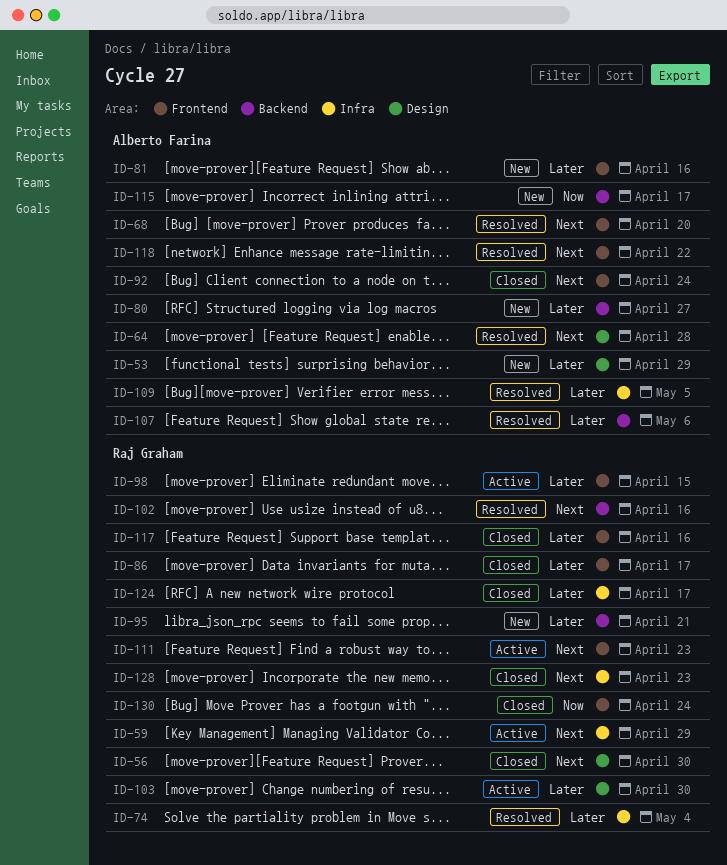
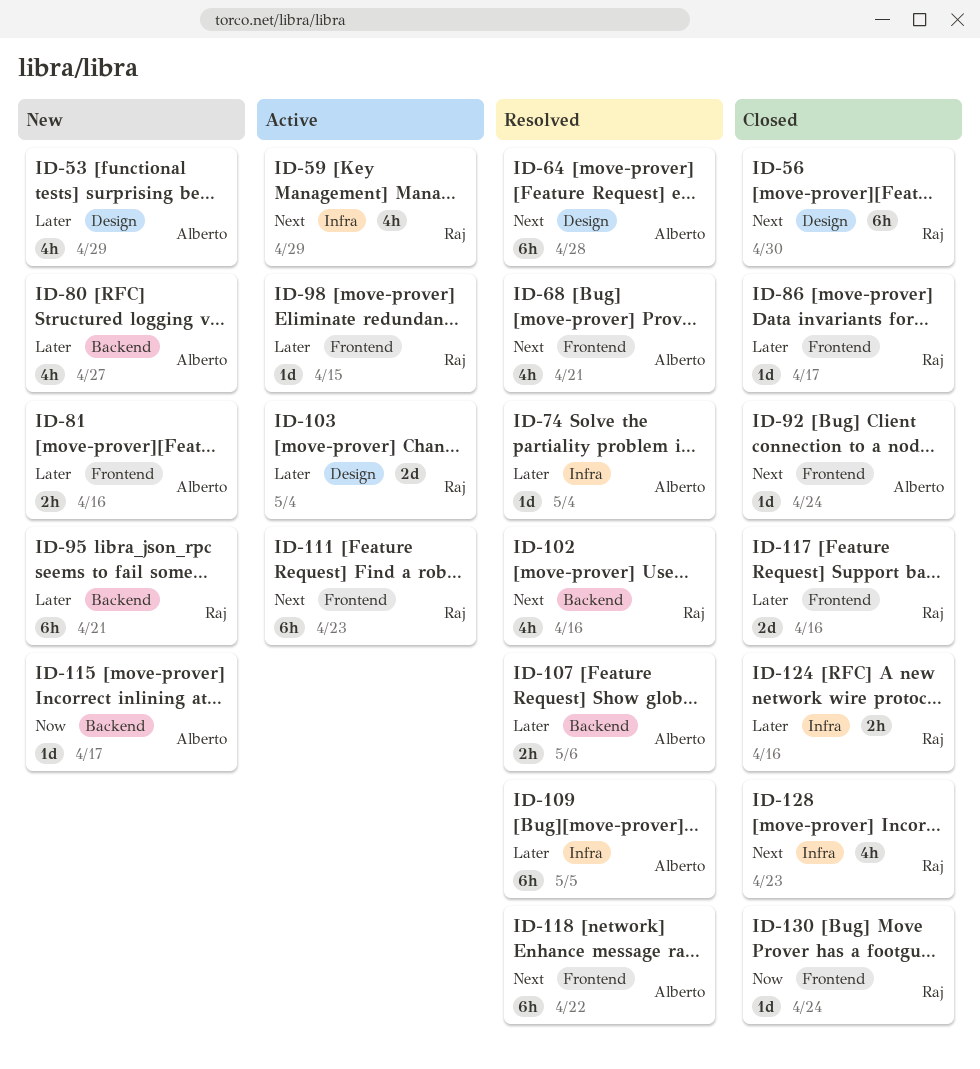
ID-68, due: Apr 20 -> Apr 21
ID-74, owner: Raj Graham -> Alberto Farina
ID-103, due: Apr 30 -> May 4
ID-124, due: Apr 17 -> Apr 16

